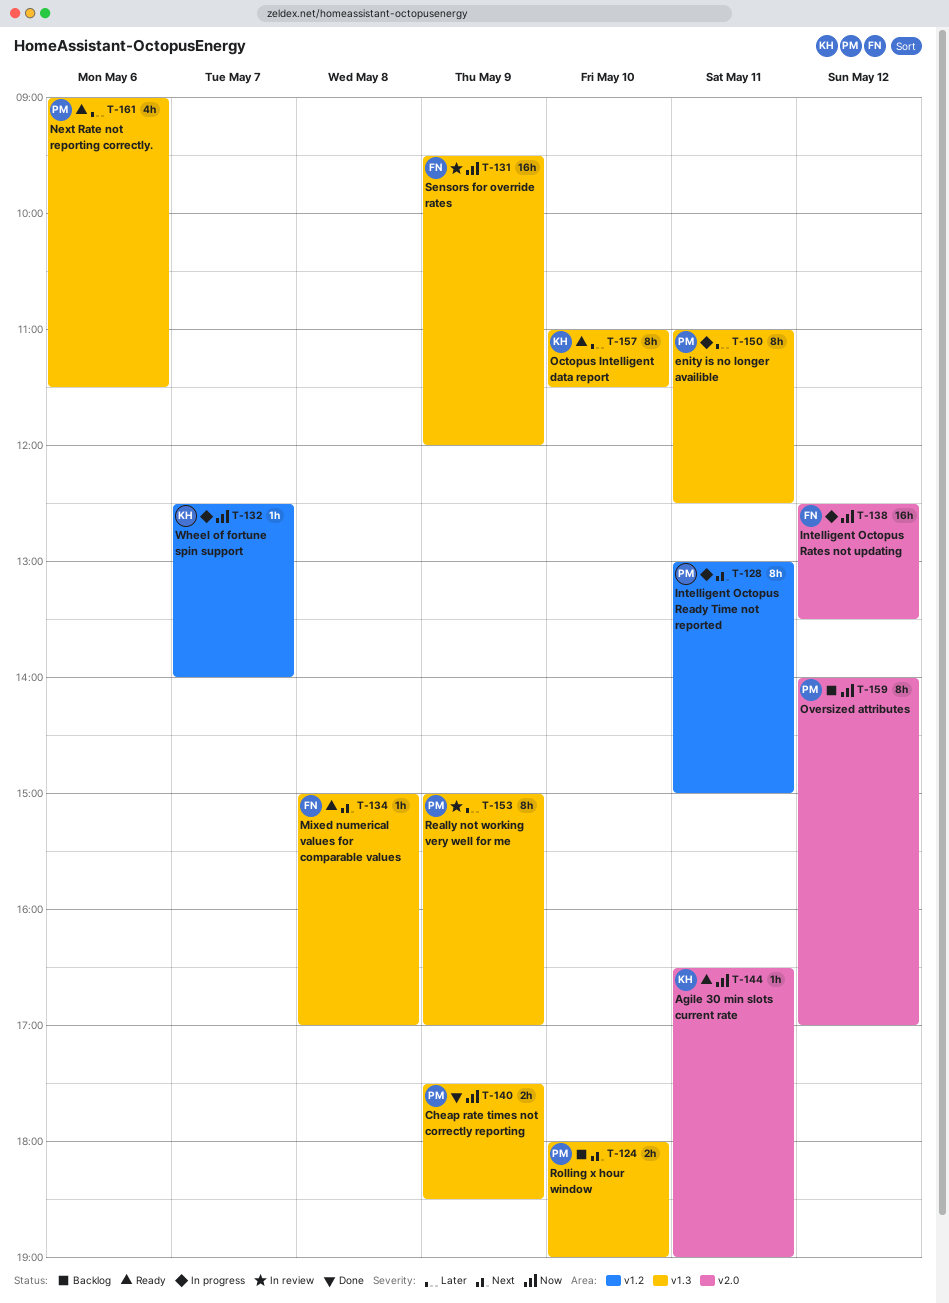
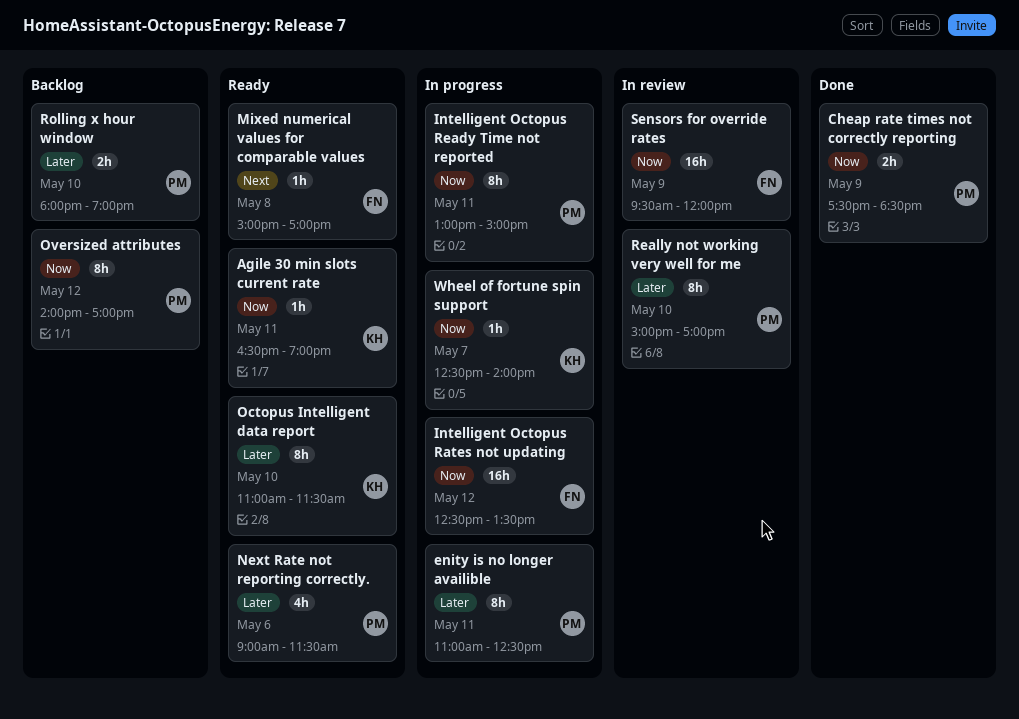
Intelligent Octopus Ready Time not reported, priority: Next -> Now
Really not working very well for me, day: May 9 -> May 10
Rolling x hour window, priority: Next -> Later

